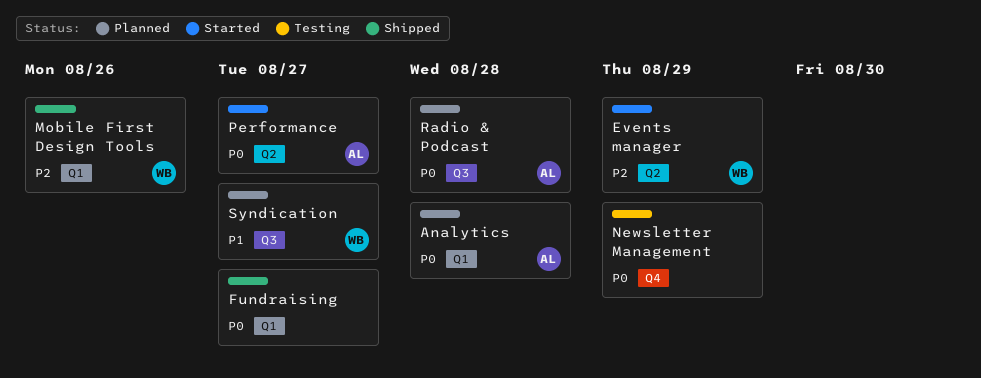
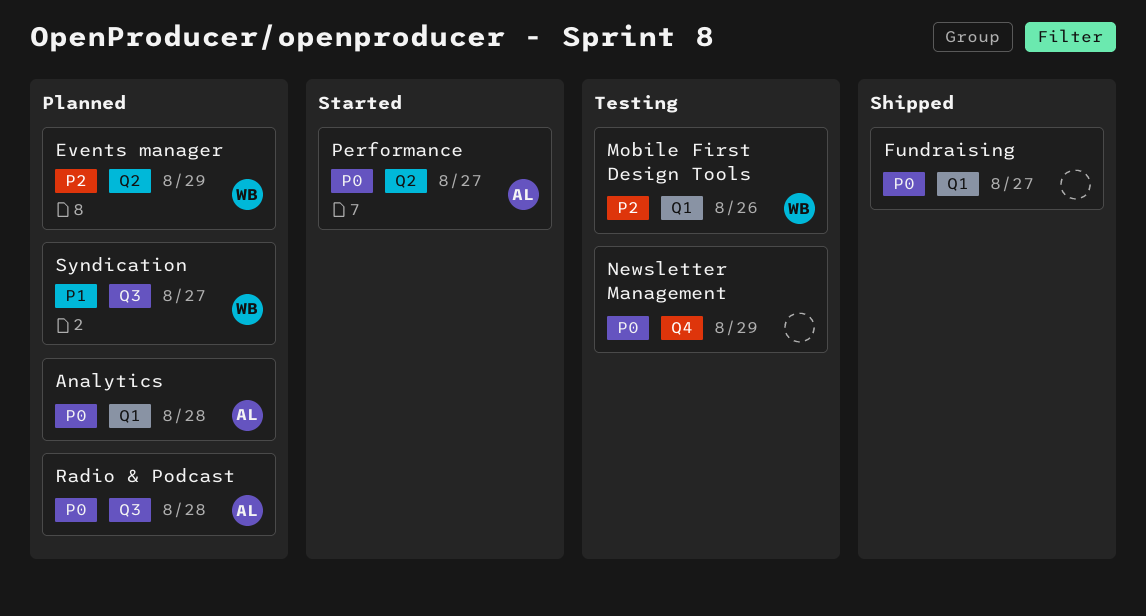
Events manager, status: Started -> Planned
Mobile First Design Tools, status: Shipped -> Testing

